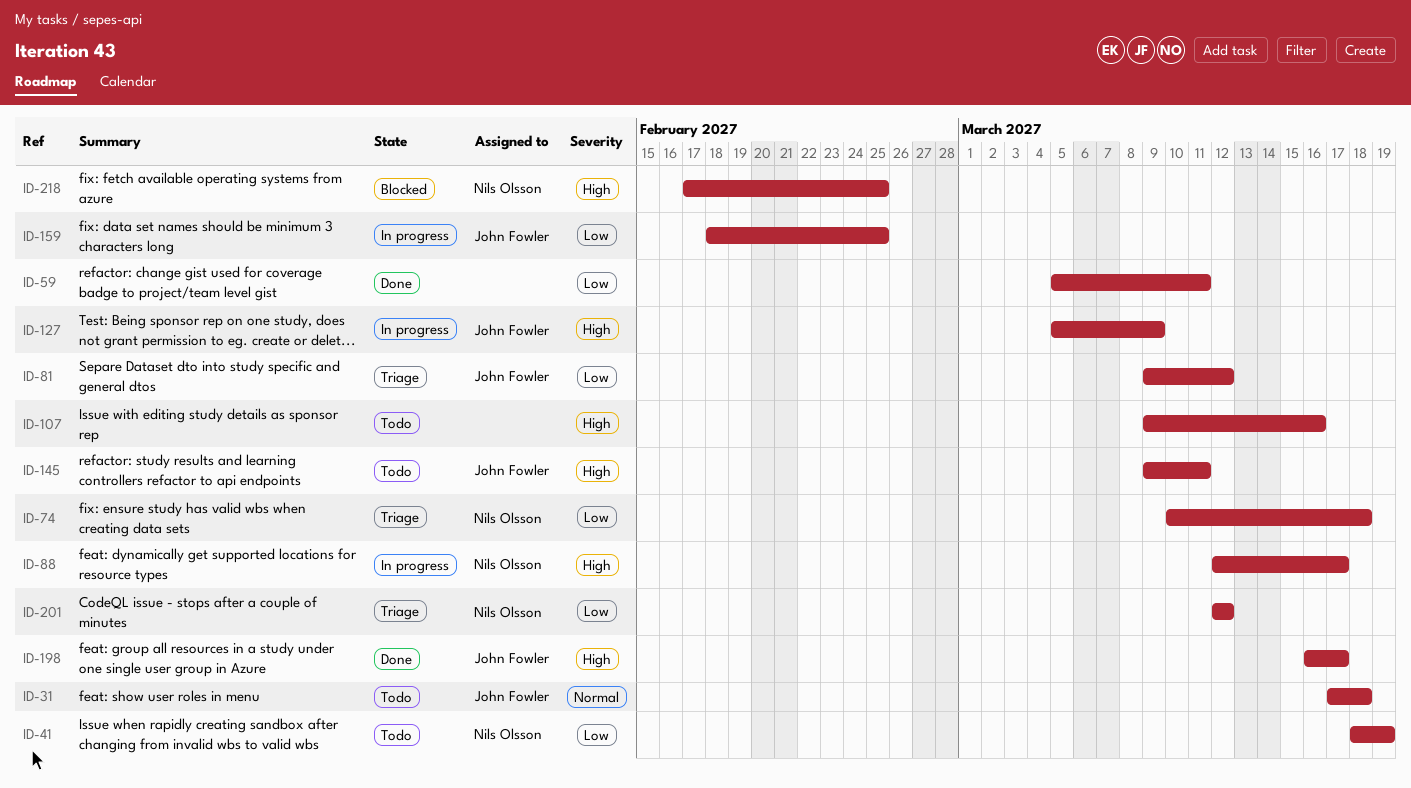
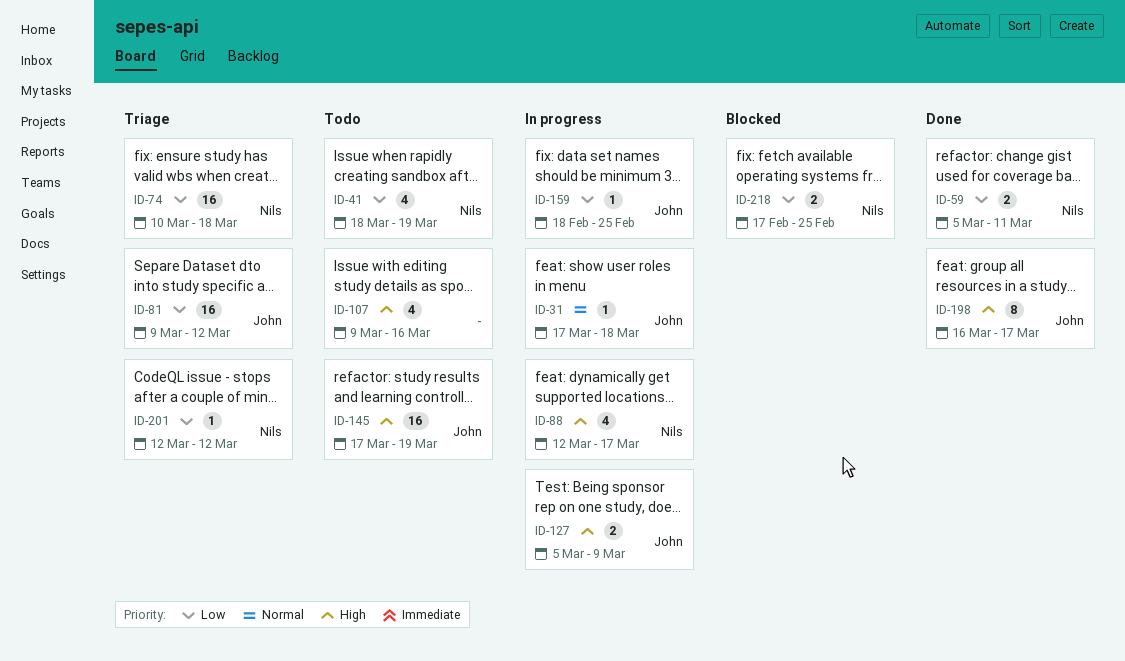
ID-31, status: Todo -> In progress
ID-59, owner: none -> Nils Olsson
ID-145, start: Mar 9 -> Mar 17
ID-145, due: Mar 11 -> Mar 19
ID-218, priority: High -> Low

